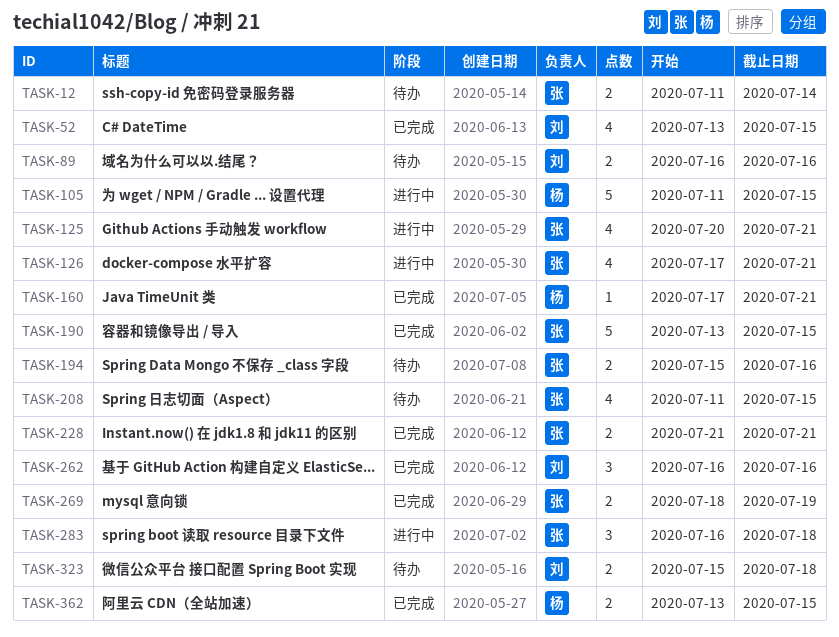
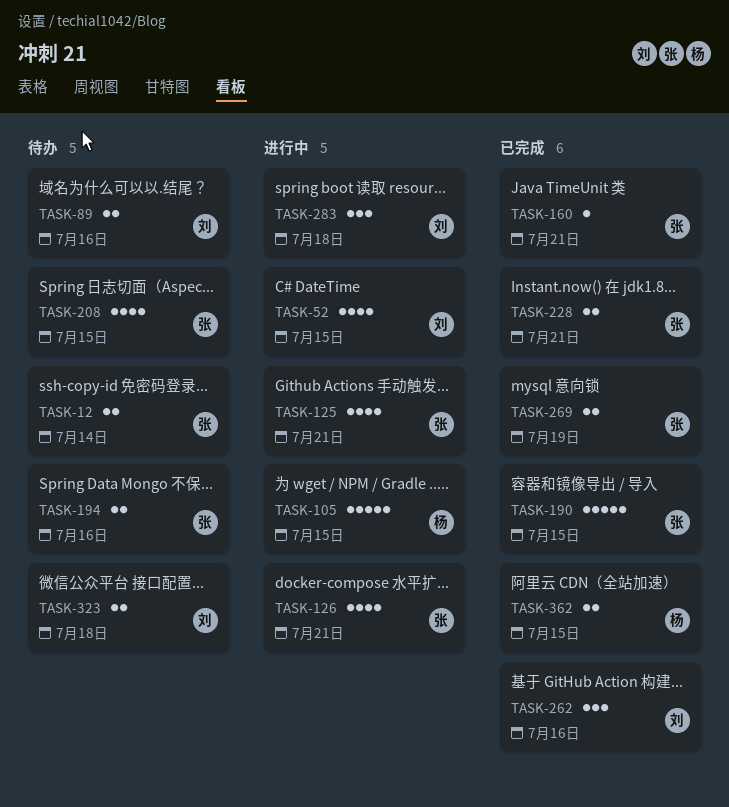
TASK-52, status: 已完成 -> 进行中
TASK-160, owner: 杨 -> 张
TASK-283, owner: 张 -> 刘

